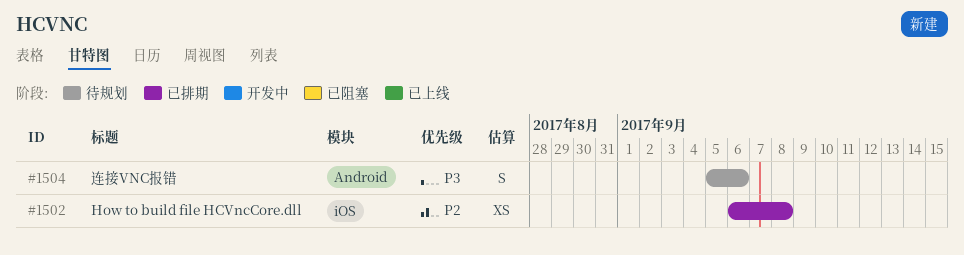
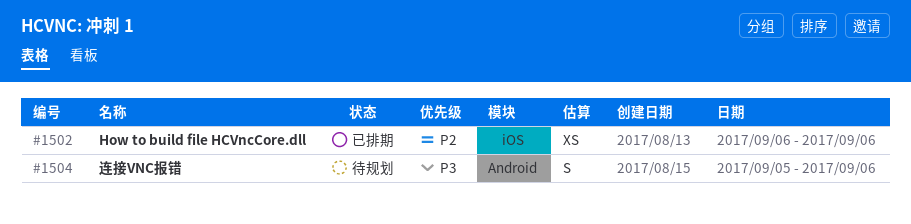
#1502, due: Sep 8 -> Sep 6

